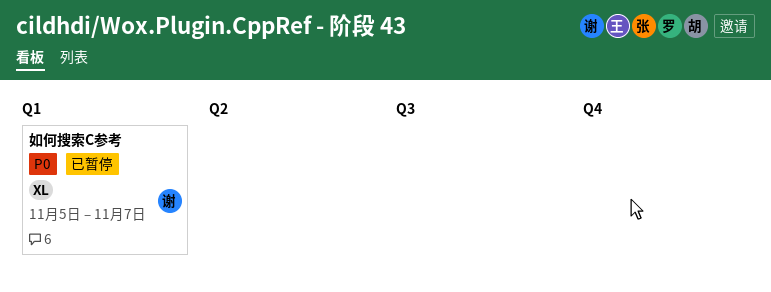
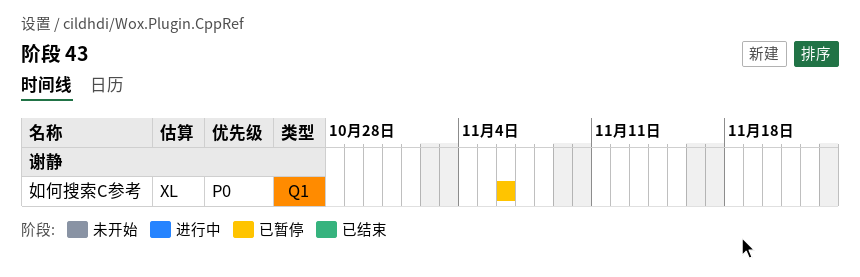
如何搜索C参考, start: Nov 5 -> Nov 6
如何搜索C参考, due: Nov 7 -> Nov 6

